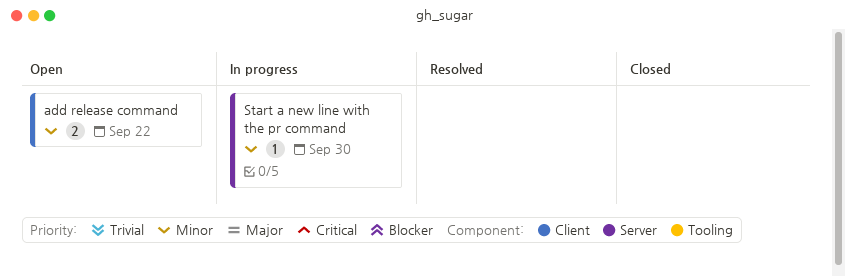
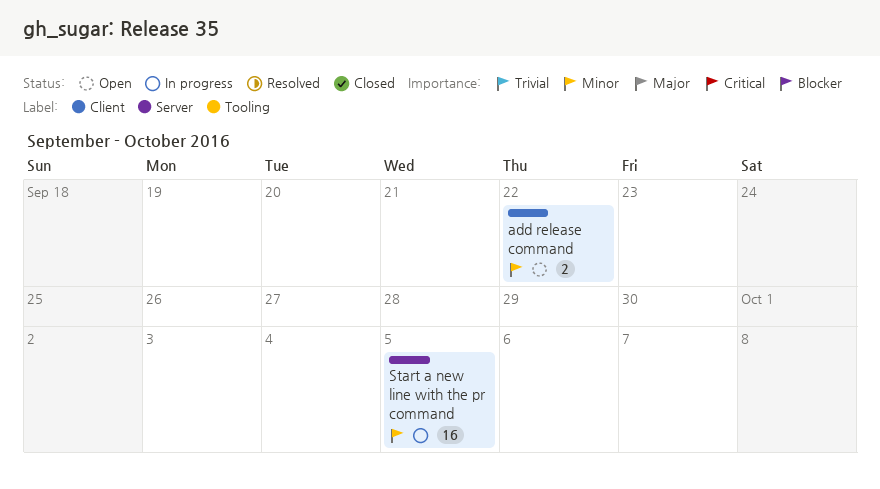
Start a new line with the pr command, estimate: 1 -> 16
Start a new line with the pr command, due: Sep 30 -> Oct 5

